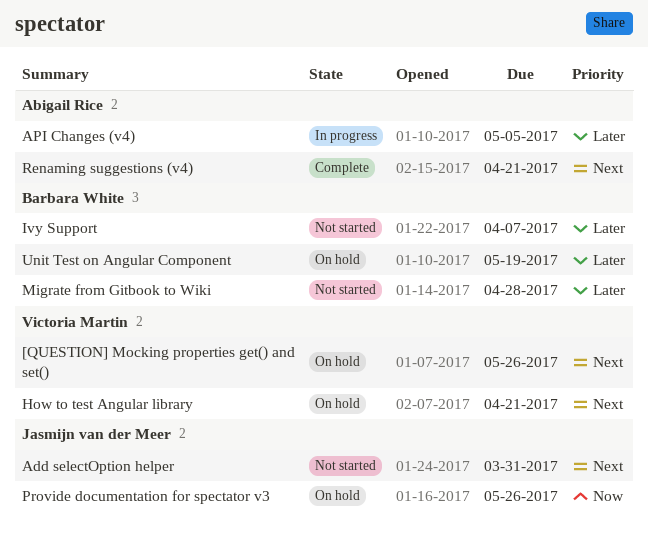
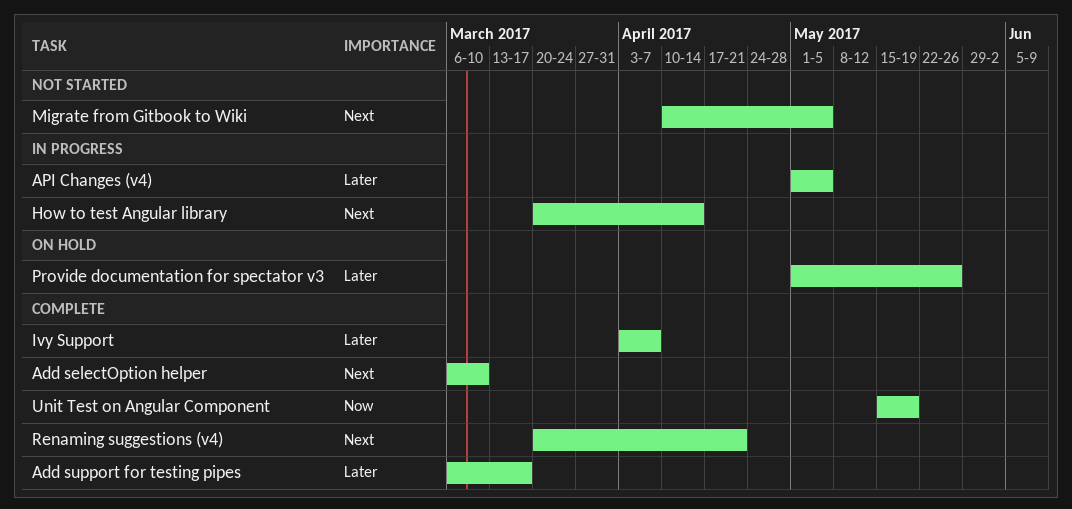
[QUESTION] Mocking properties get() and set(): present -> none
Add selectOption helper, status: Not started -> Complete
Add selectOption helper, due: Mar 31 -> Mar 10
Add support for testing pipes: none -> present
How to test Angular library, status: On hold -> In progress
How to test Angular library, due: Apr 21 -> Apr 14
Ivy Support, status: Not started -> Complete
Migrate from Gitbook to Wiki, priority: Later -> Next
Migrate from Gitbook to Wiki, due: Apr 28 -> May 5
Provide documentation for spectator v3, priority: Now -> Later
Unit Test on Angular Component, status: On hold -> Complete
Unit Test on Angular Component, priority: Later -> Now

